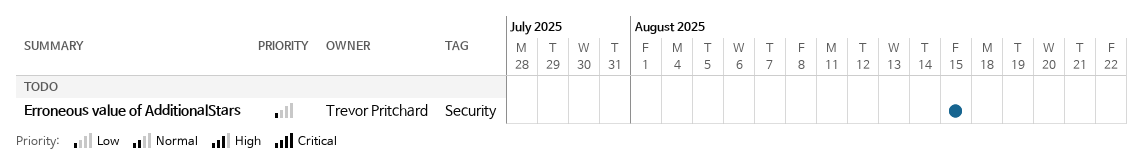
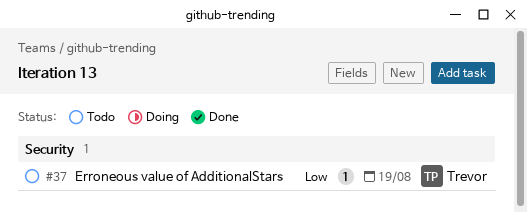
Erroneous value of AdditionalStars, due: Aug 15 -> Aug 19

